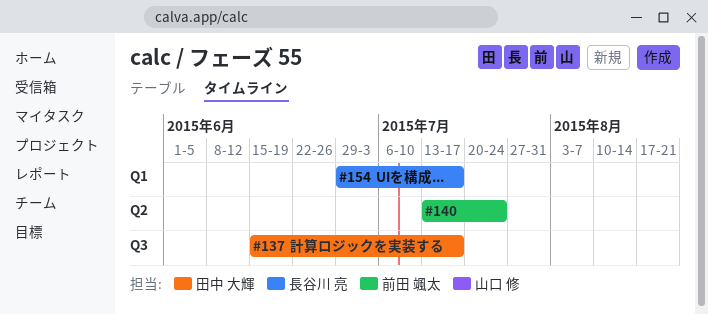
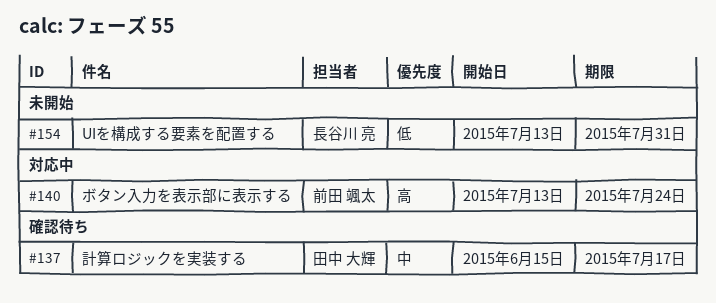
#154, start: Jun 29 -> Jul 13
#154, due: Jul 17 -> Jul 31

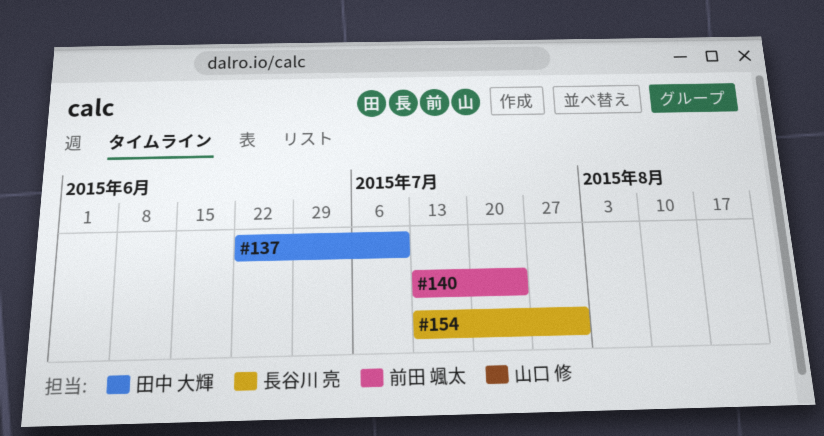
#137, start: Jun 15 -> Jun 22
#137, due: Jul 17 -> Jul 10

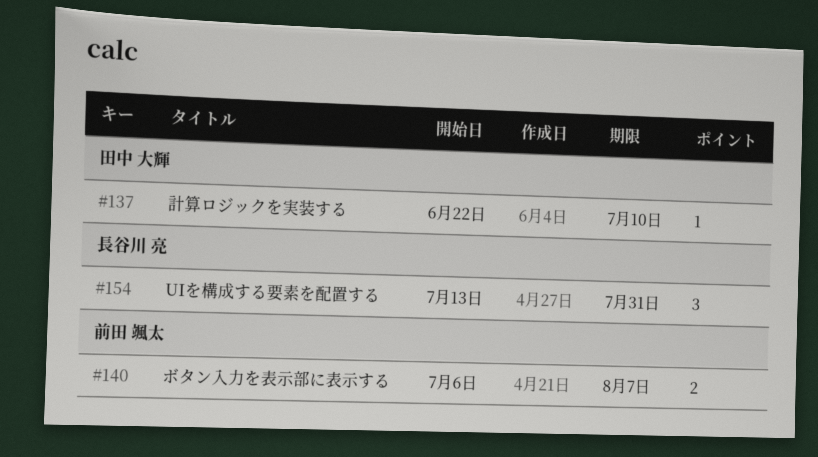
#140, start: Jul 13 -> Jul 6
#140, due: Jul 24 -> Aug 7

